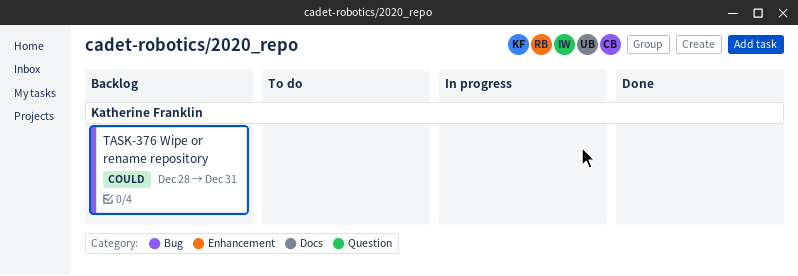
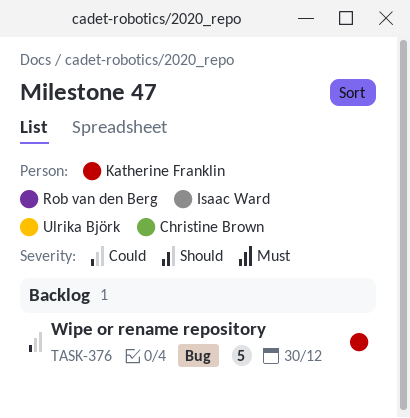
TASK-376, due: Dec 31 -> Dec 30

